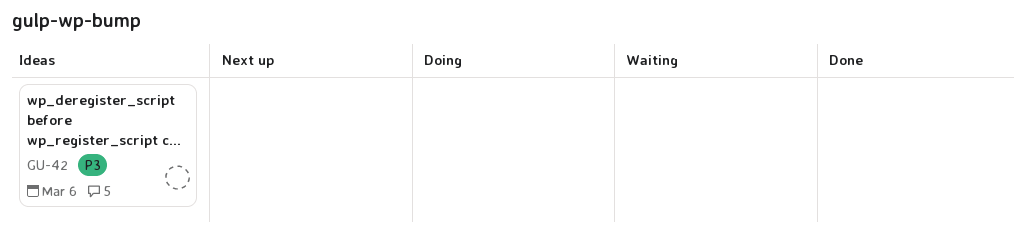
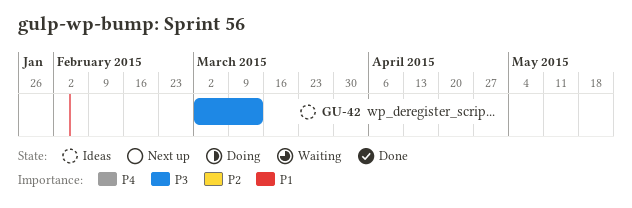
GU-42, due: Mar 6 -> Mar 13

